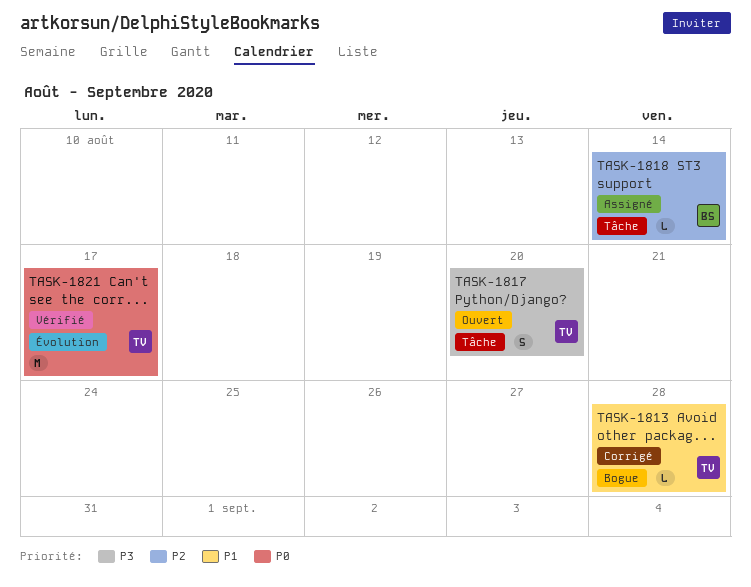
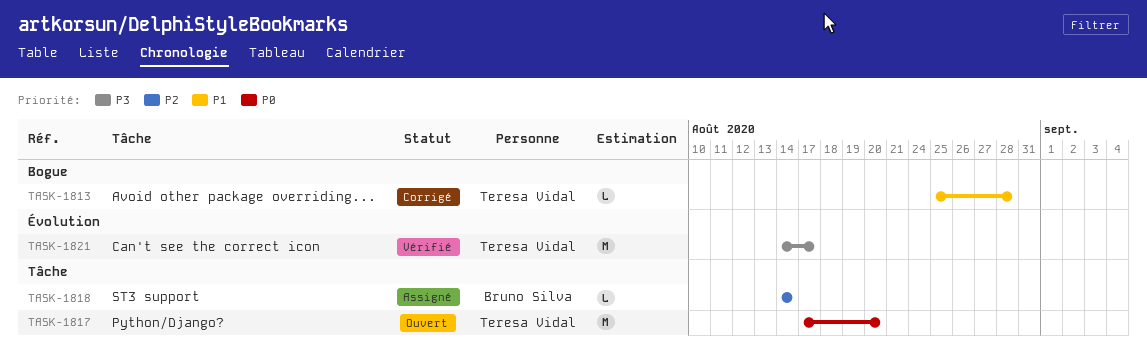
TASK-1817, priority: P3 -> P0
TASK-1817, estimate: S -> M
TASK-1821, priority: P0 -> P3

